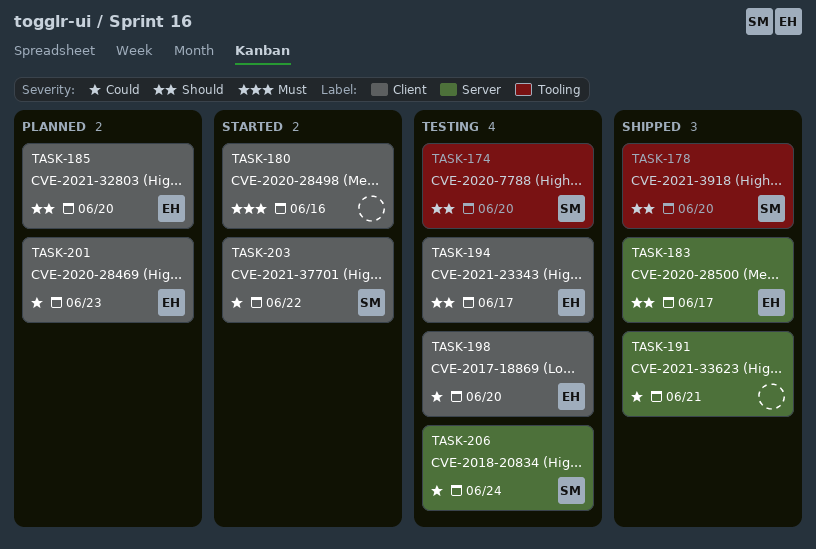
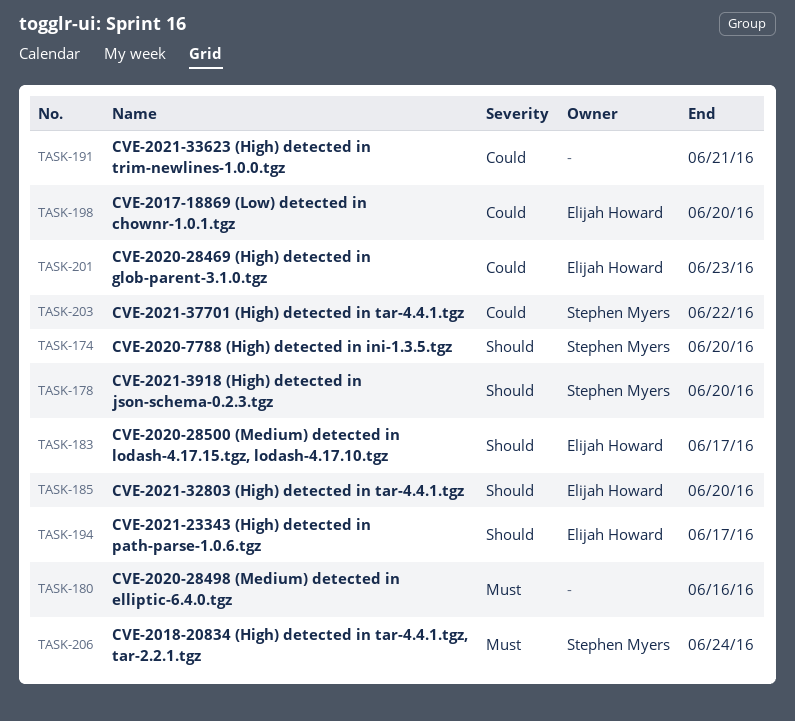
TASK-206, priority: Could -> Must

